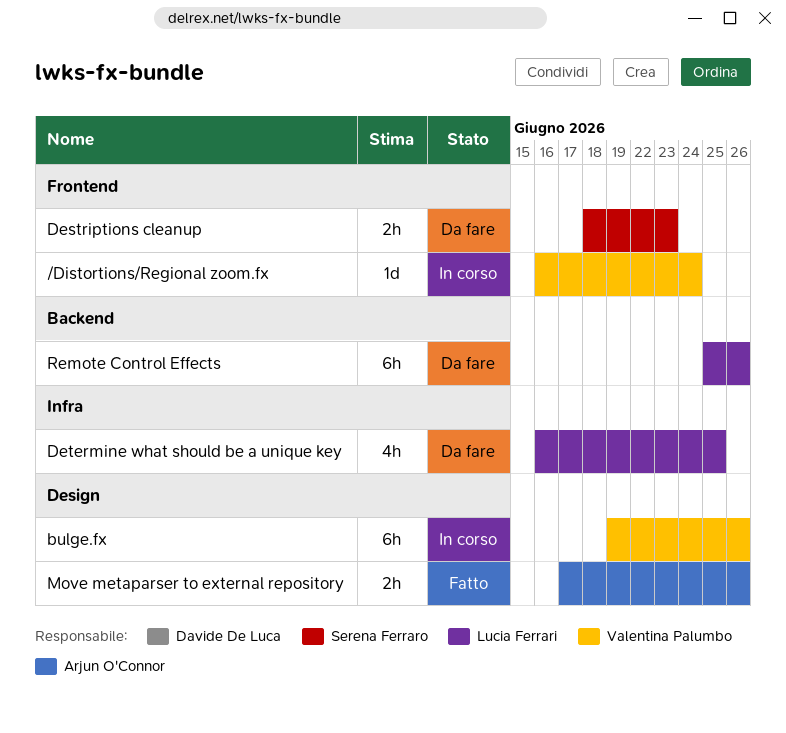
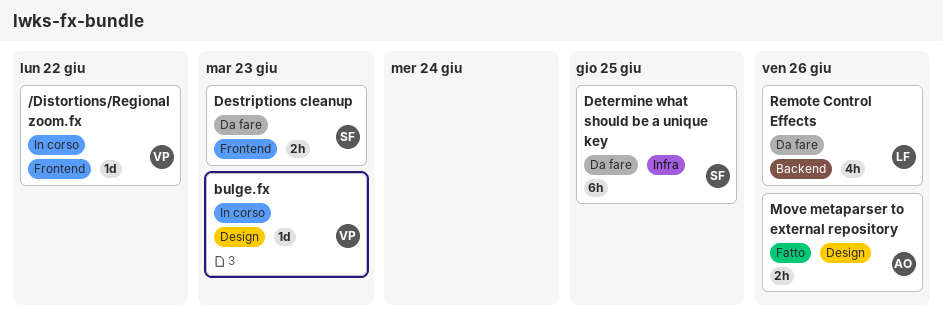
/Distortions/Regional zoom.fx, due: Jun 24 -> Jun 22
bulge.fx, estimate: 6h -> 1d
bulge.fx, due: Jun 26 -> Jun 23
Determine what should be a unique key, owner: Lucia Ferrari -> Serena Ferraro
Determine what should be a unique key, estimate: 4h -> 6h
Remote Control Effects, estimate: 6h -> 4h

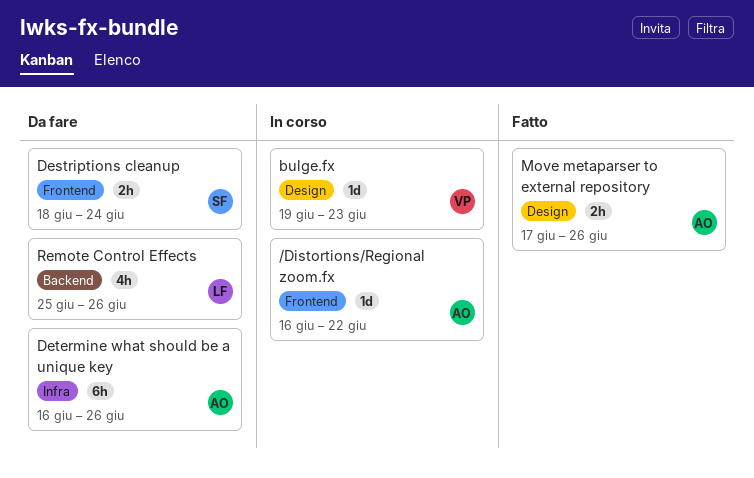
/Distortions/Regional zoom.fx, owner: VP -> AO
Destriptions cleanup, due: Jun 23 -> Jun 24
Determine what should be a unique key, owner: SF -> AO
Determine what should be a unique key, due: Jun 25 -> Jun 26

